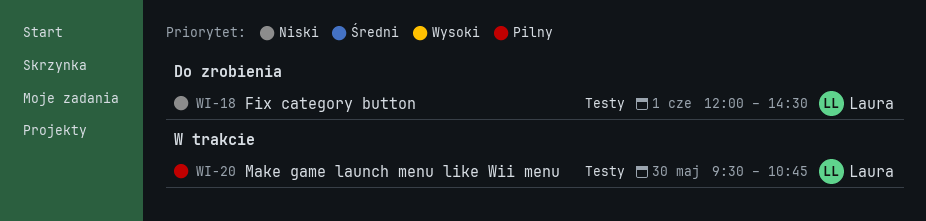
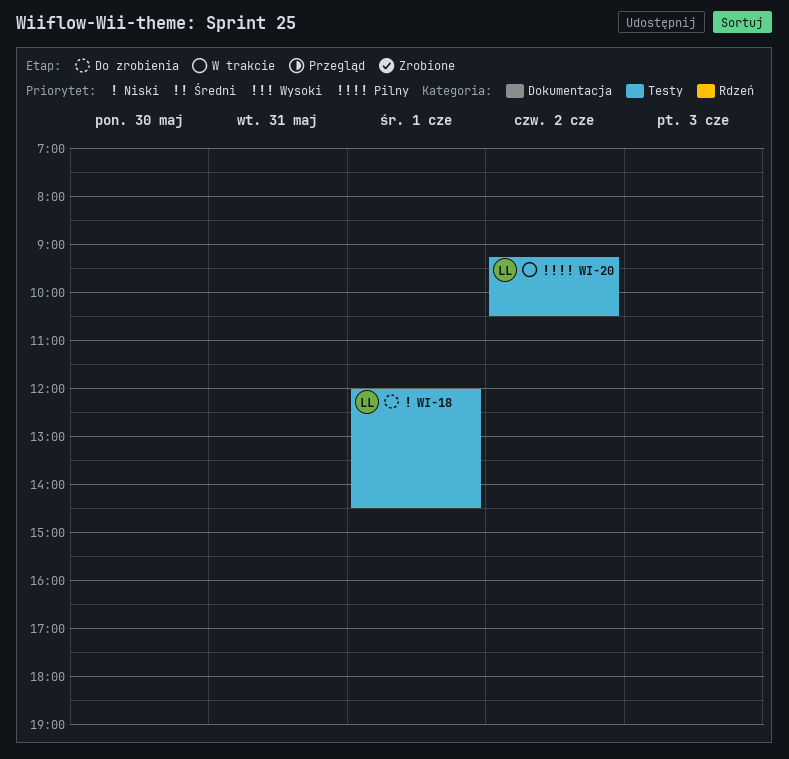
WI-20, day: May 30 -> Jun 2
WI-20, begins: 09:30 -> 09:15
WI-20, ends: 10:45 -> 10:30

